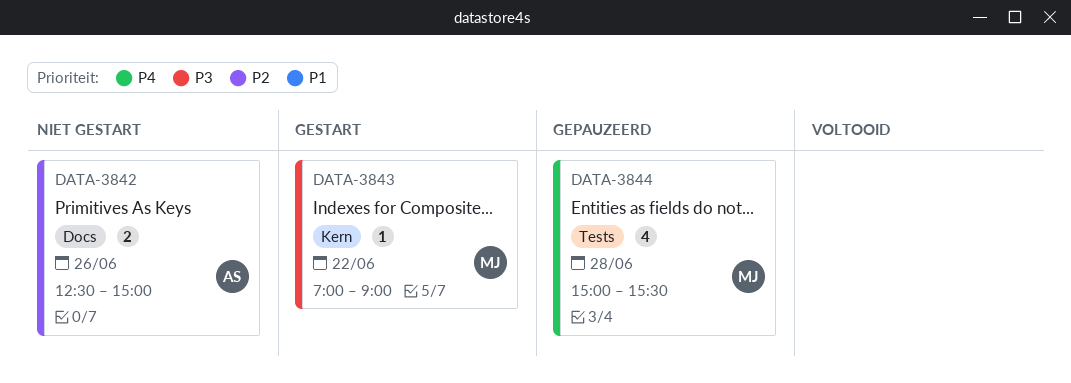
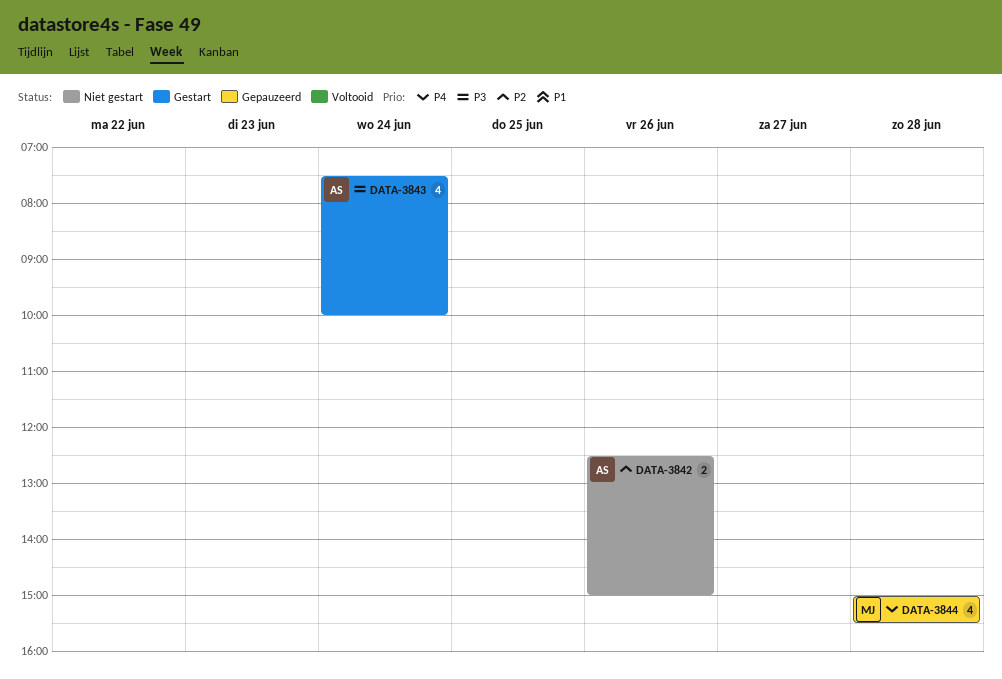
DATA-3843, owner: MJ -> AS
DATA-3843, estimate: 1 -> 4
DATA-3843, day: Jun 22 -> Jun 24
DATA-3843, begins: 07:00 -> 07:30
DATA-3843, ends: 09:00 -> 10:00

